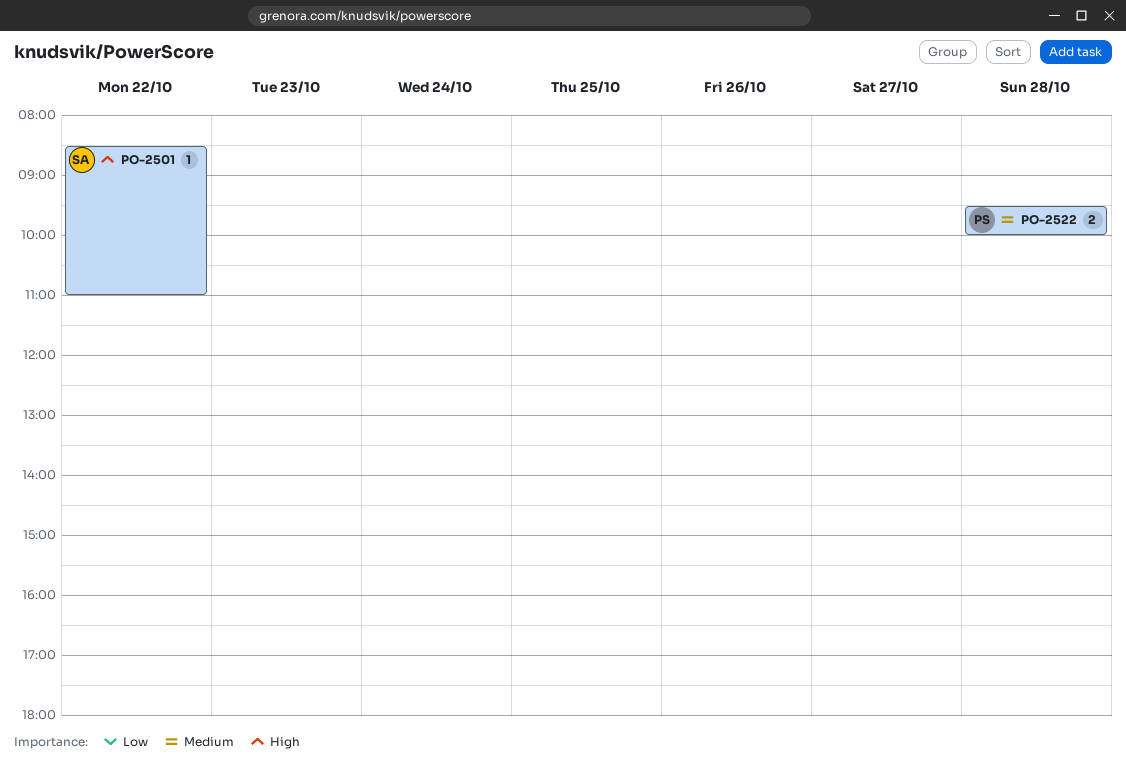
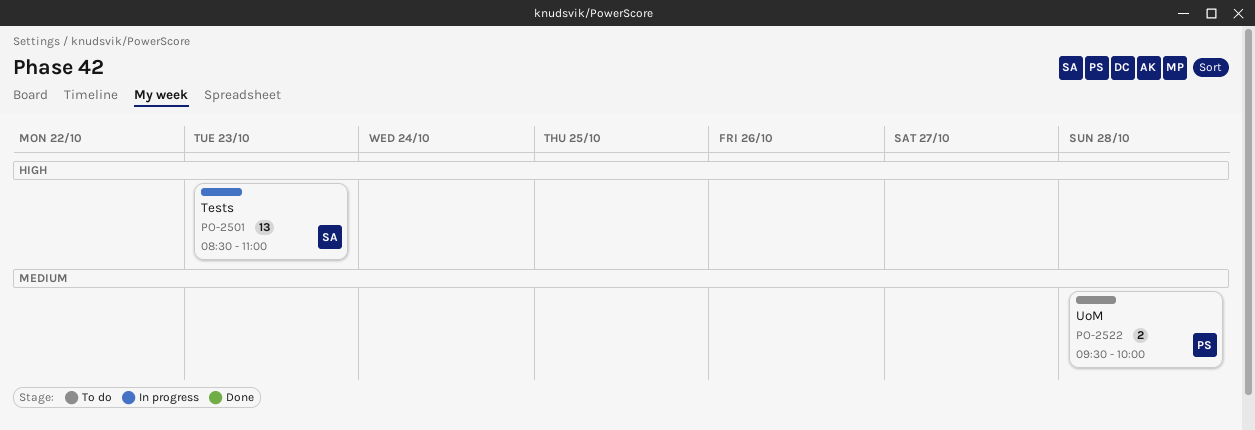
PO-2501, estimate: 1 -> 13
PO-2501, day: Oct 22 -> Oct 23

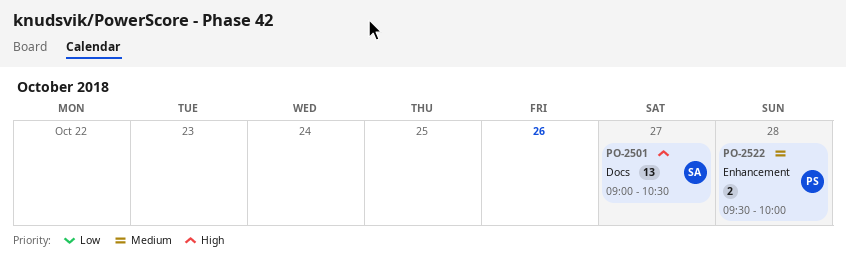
PO-2501, day: Oct 23 -> Oct 27
PO-2501, begins: 08:30 -> 09:00
PO-2501, ends: 11:00 -> 10:30

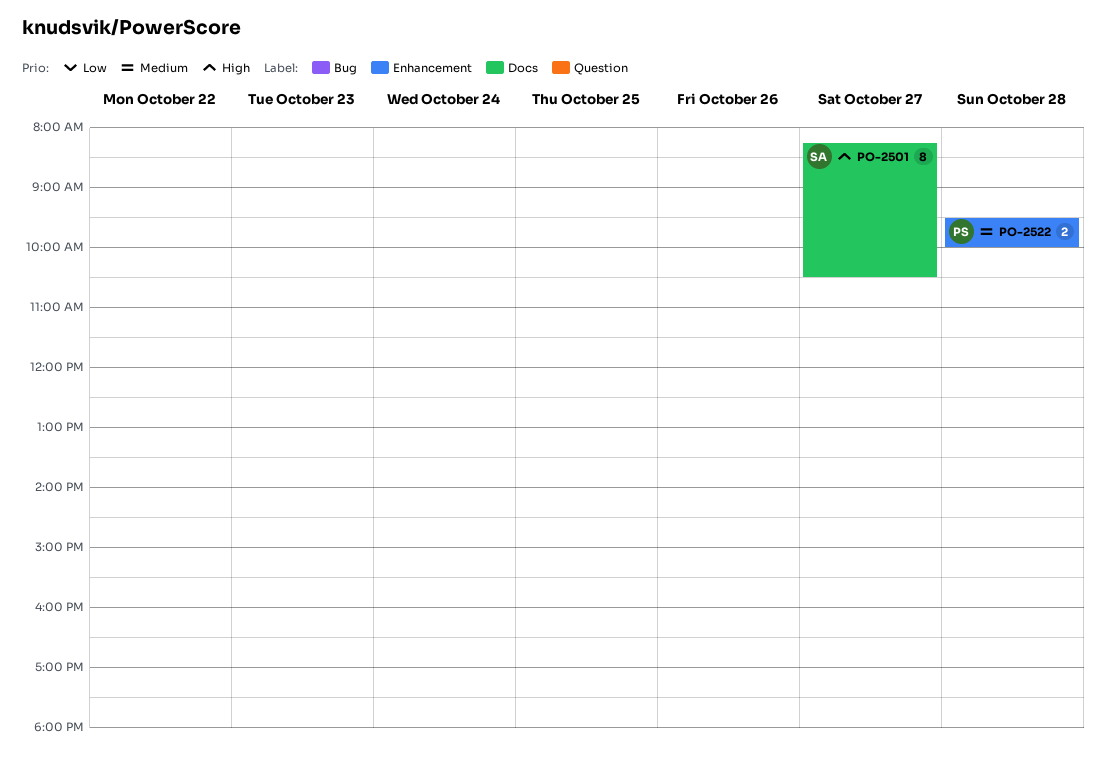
PO-2501, estimate: 13 -> 8
PO-2501, begins: 09:00 -> 08:15

